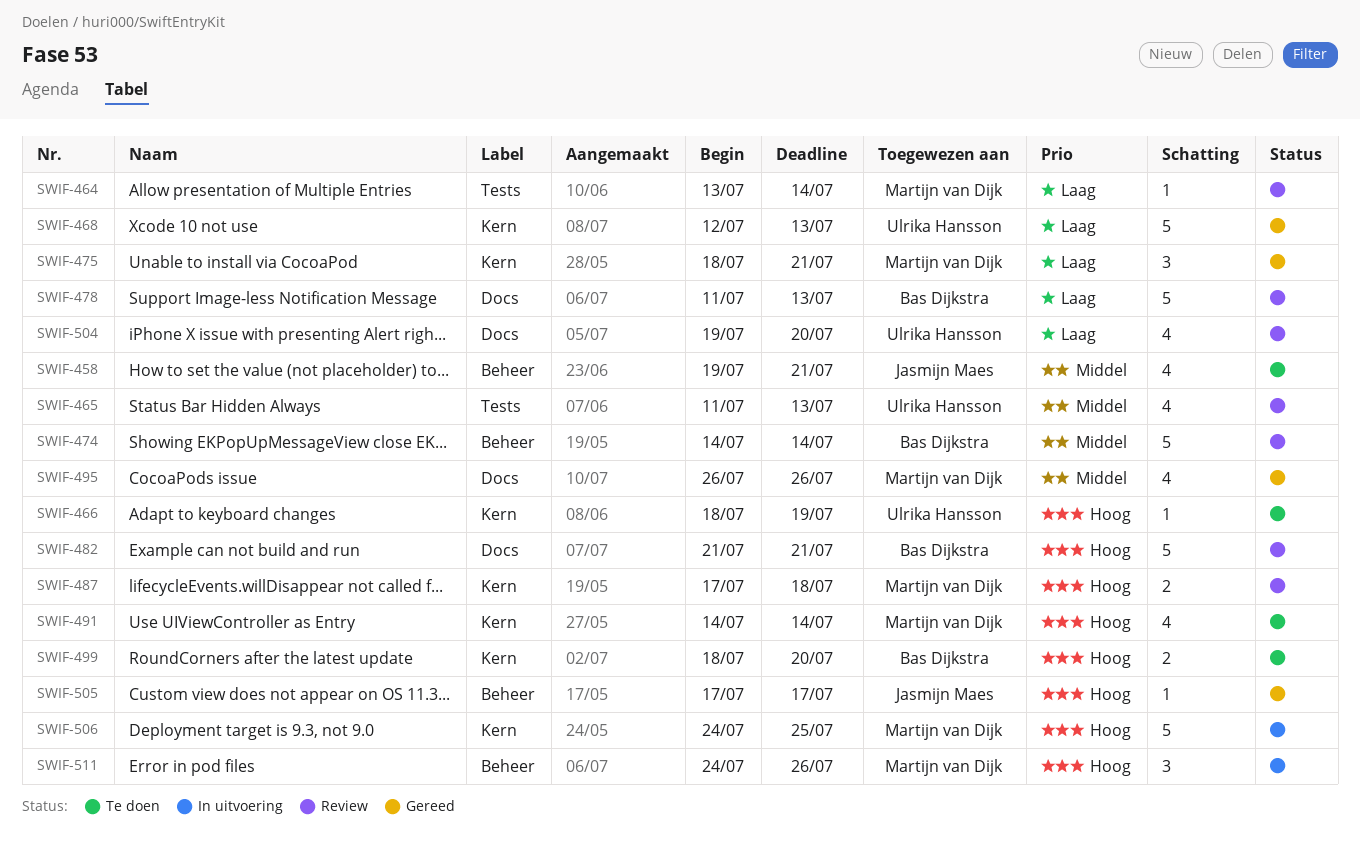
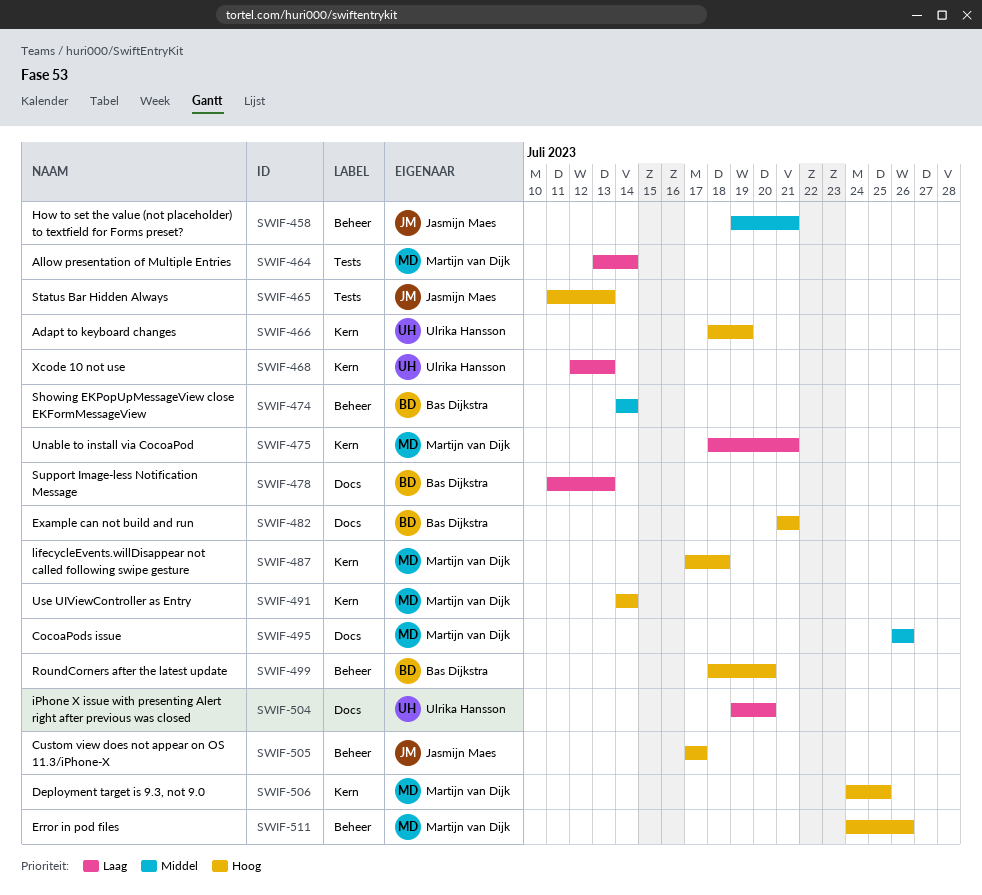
SWIF-465, owner: Ulrika Hansson -> Jasmijn Maes
SWIF-465, priority: Middel -> Hoog
SWIF-499, label: Kern -> Beheer

